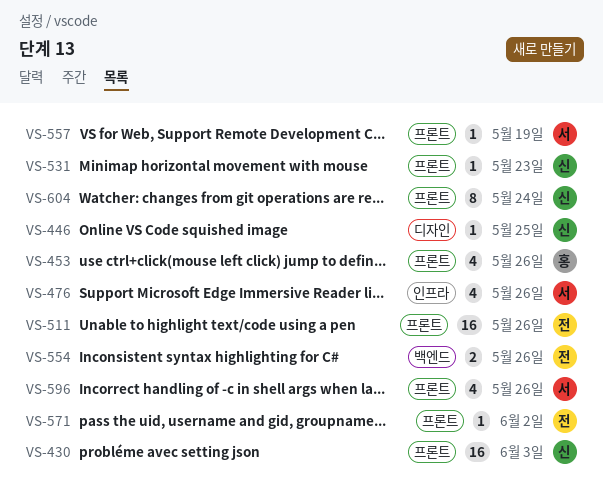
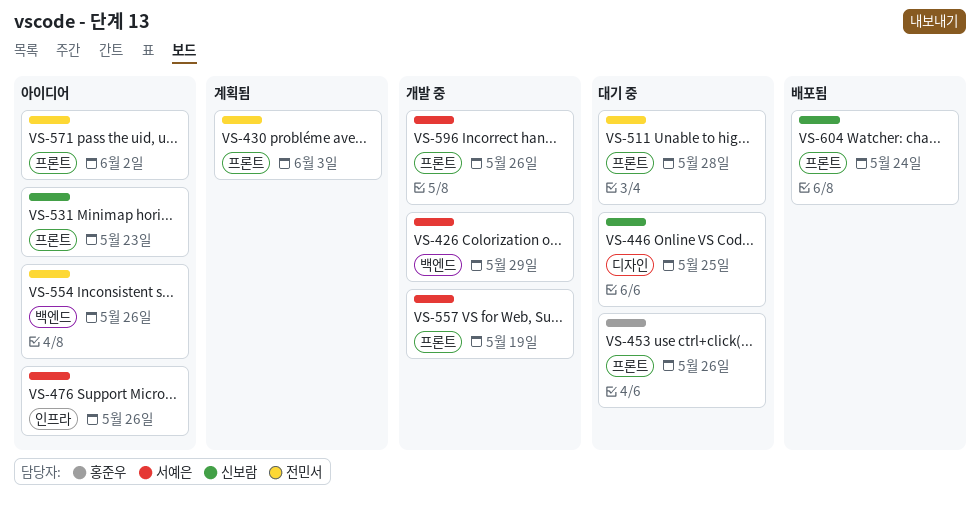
VS-426: none -> present
VS-430, owner: 신보람 -> 전민서
VS-511, due: May 26 -> May 28

